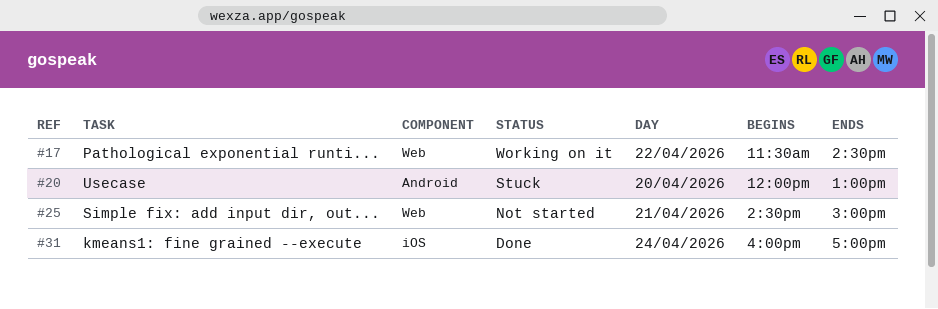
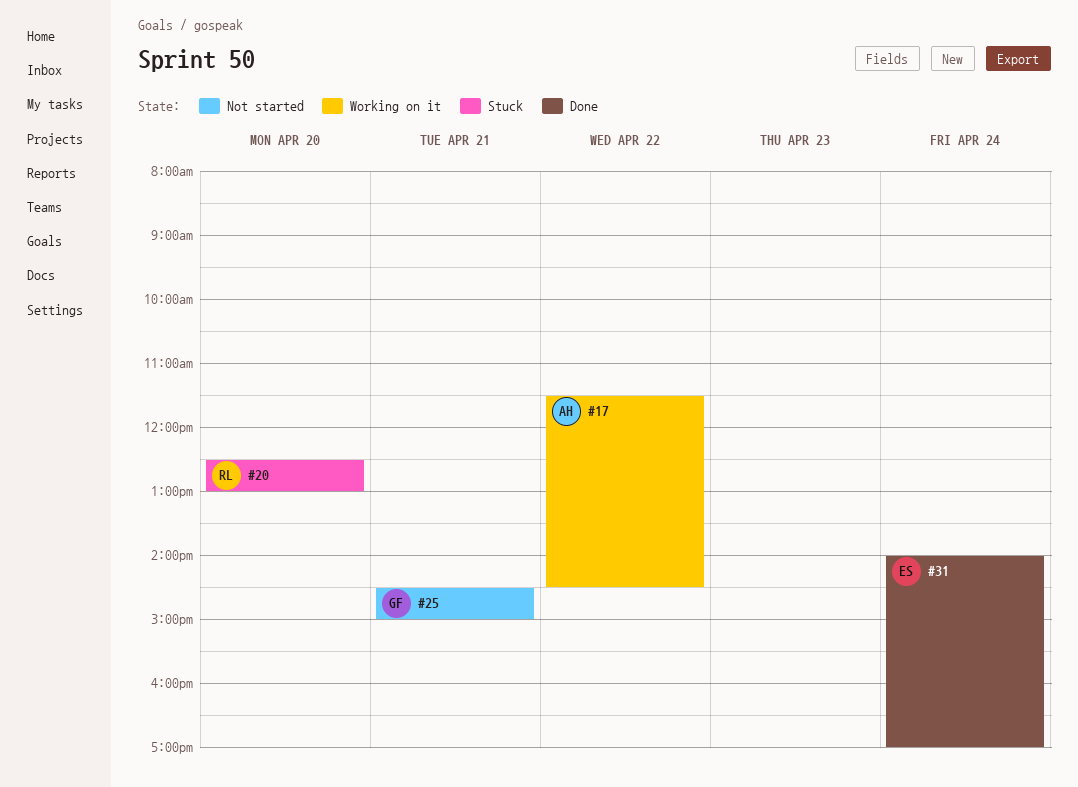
#20, begins: 12:00 -> 12:30
#31, begins: 16:00 -> 14:00

